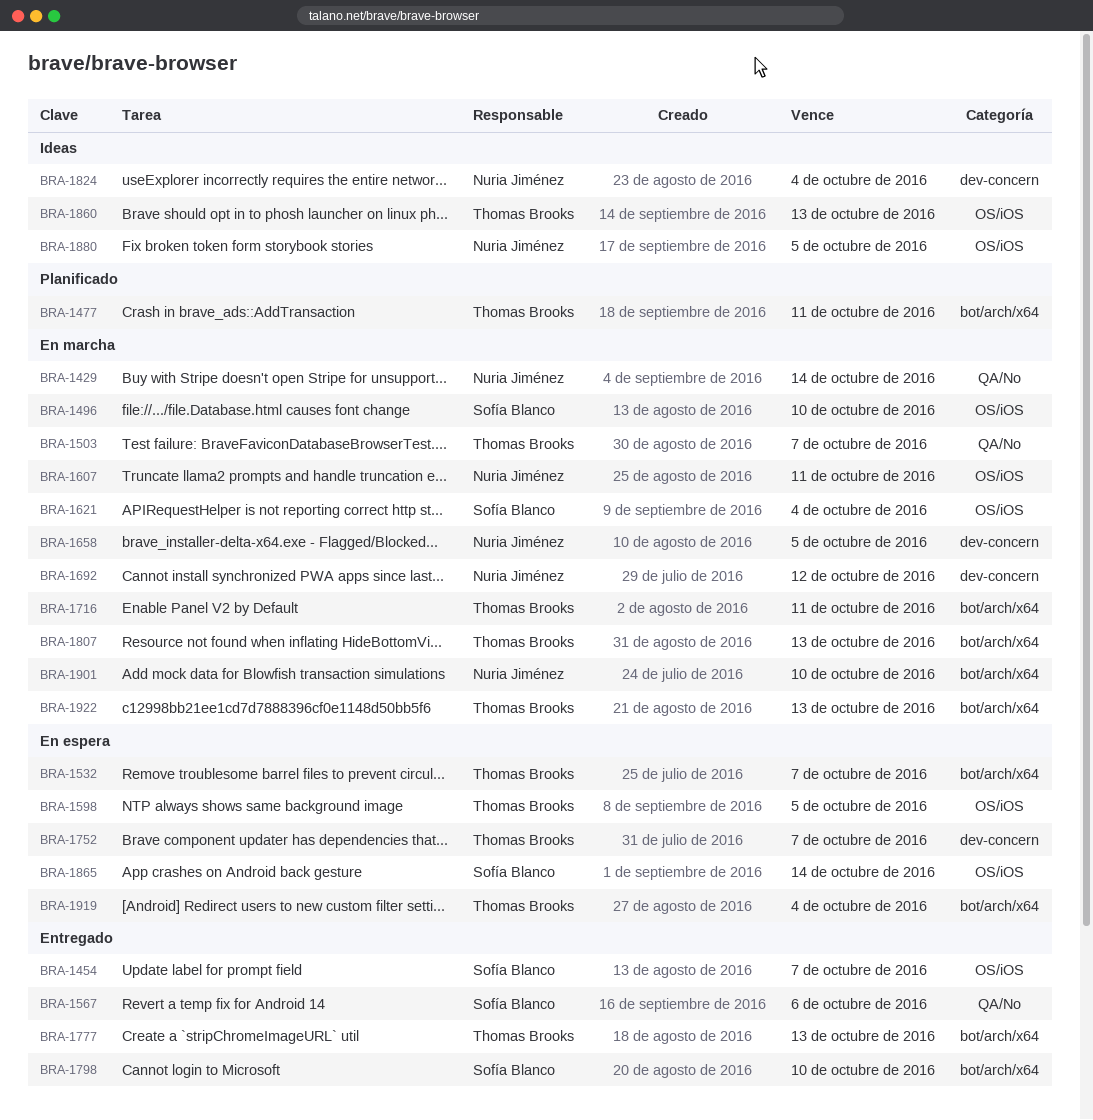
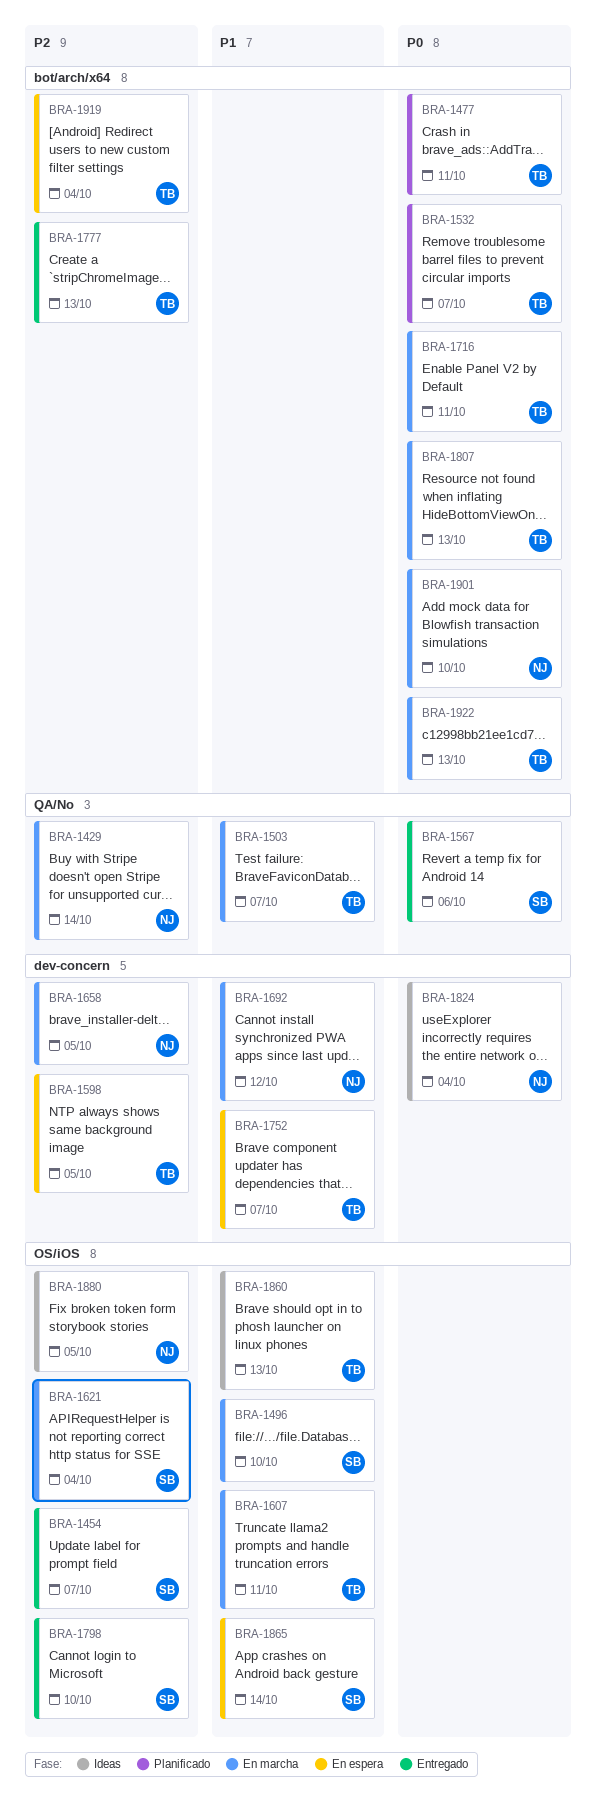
BRA-1532, status: En espera -> Planificado
BRA-1598, label: OS/iOS -> dev-concern
BRA-1607, owner: Nuria Jiménez -> Thomas Brooks
BRA-1798, label: bot/arch/x64 -> OS/iOS

